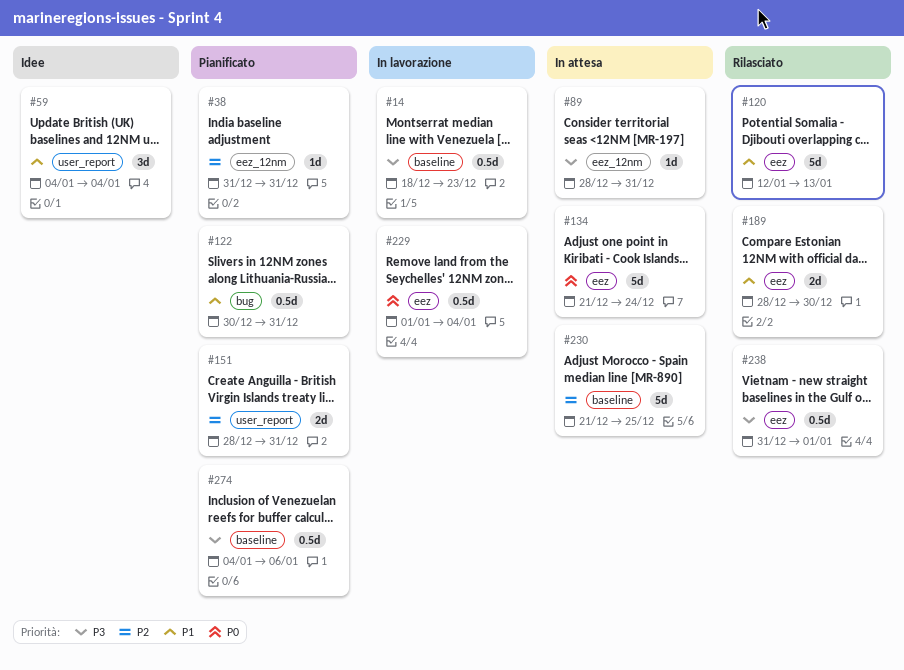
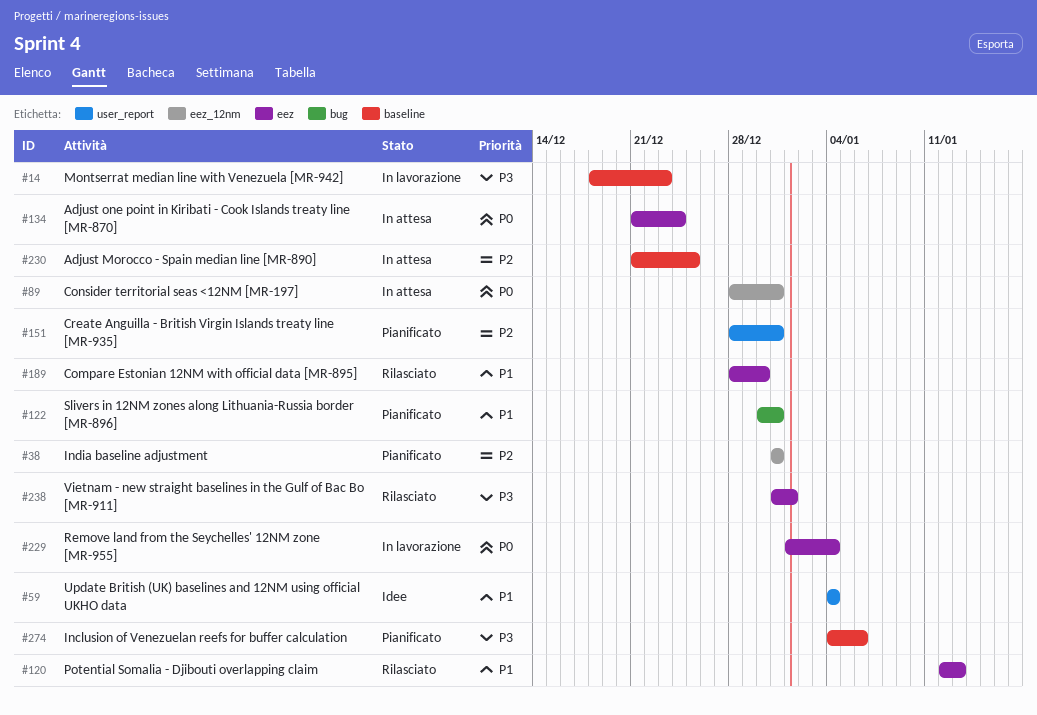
#89, priority: P3 -> P0

